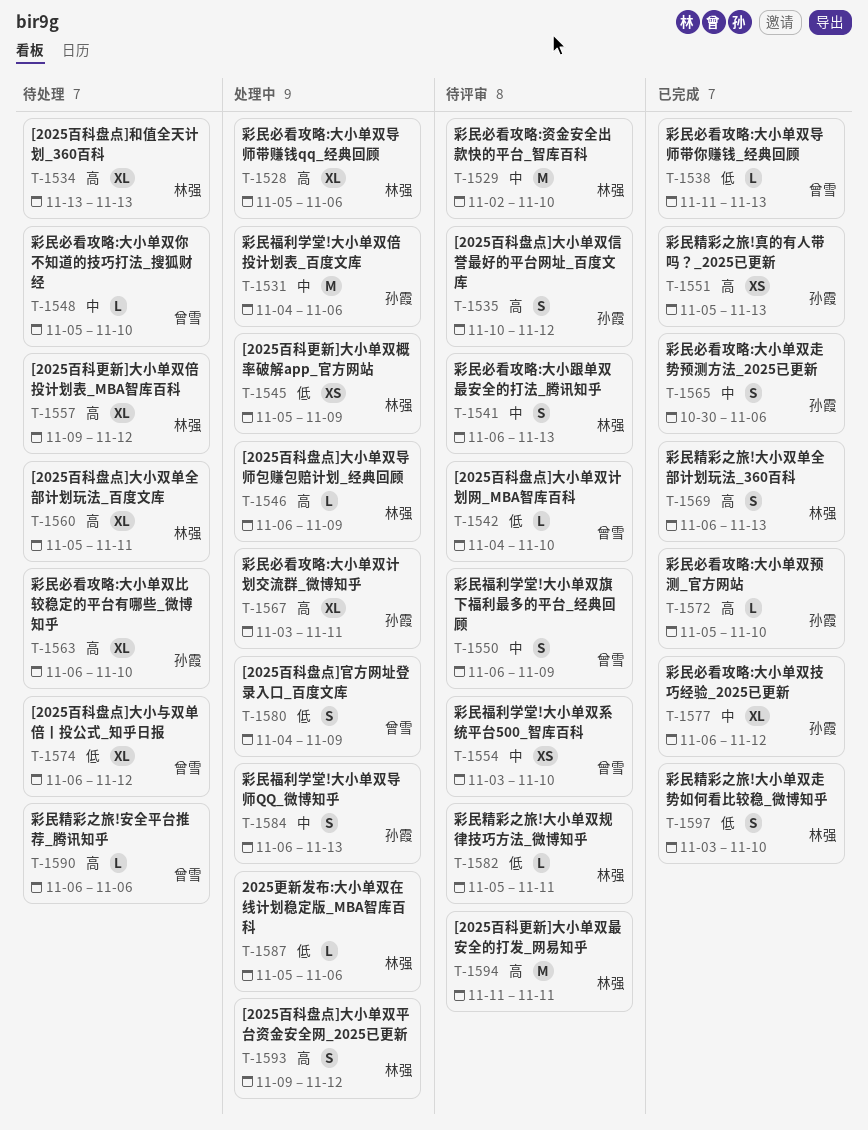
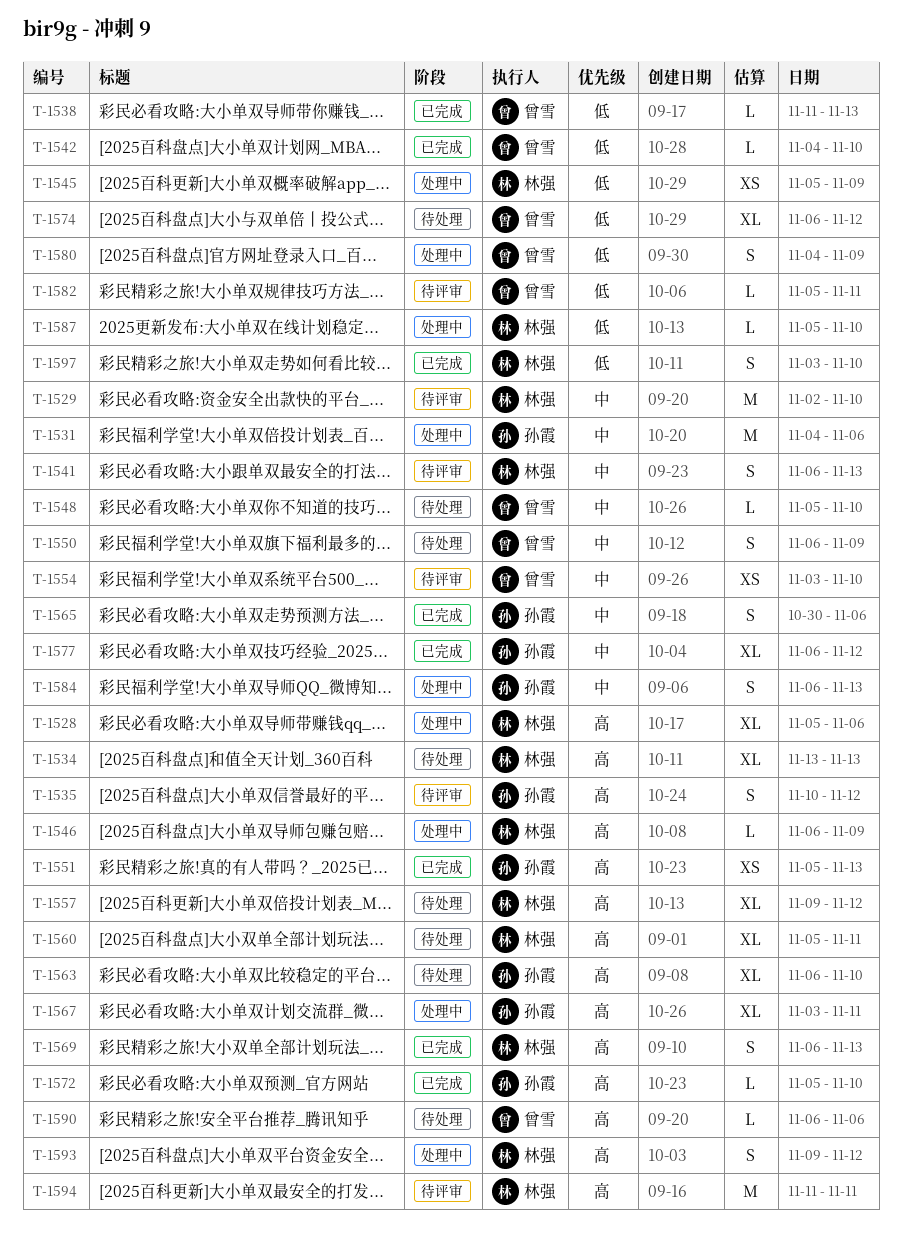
T-1542, status: 待评审 -> 已完成
T-1550, status: 待评审 -> 待处理
T-1582, owner: 林强 -> 曾雪
T-1587, due: Nov 6 -> Nov 10

